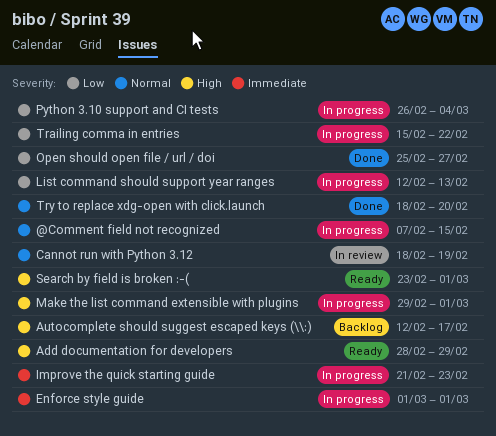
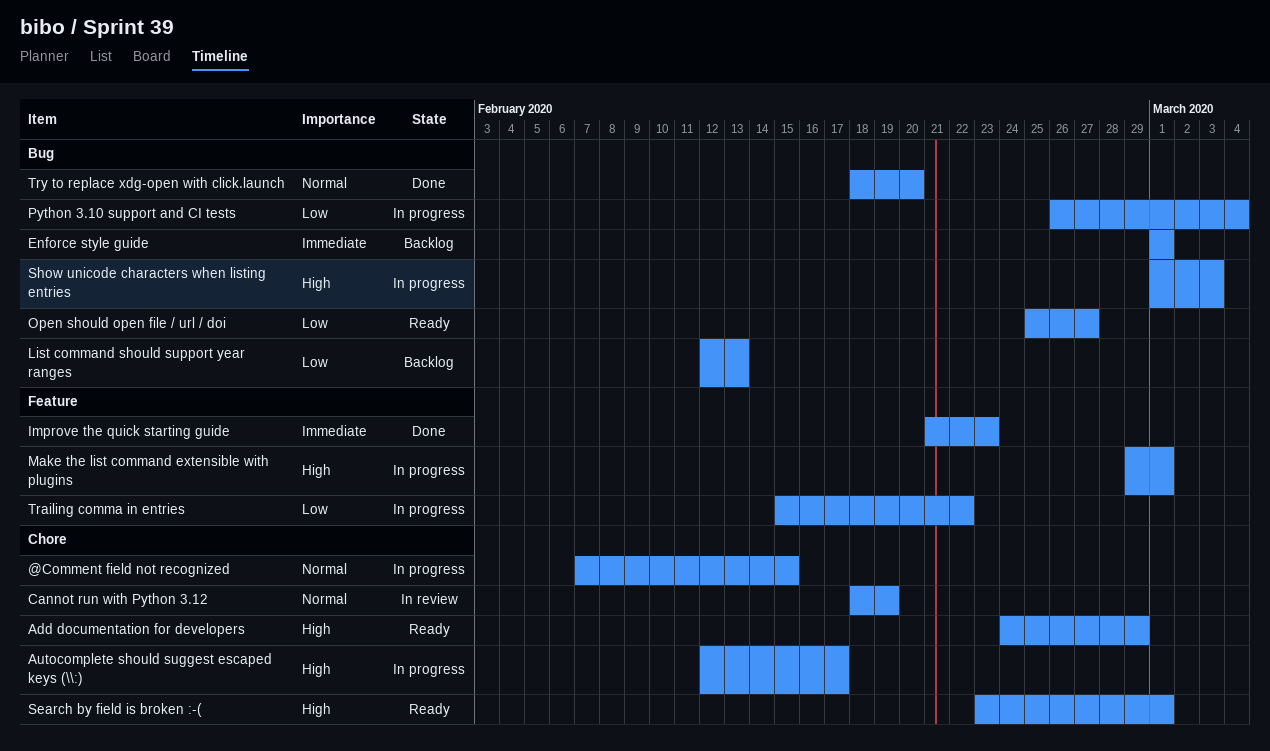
Add documentation for developers, start: Feb 28 -> Feb 24
Autocomplete should suggest escaped keys (\\:), status: Backlog -> In progress
Enforce style guide, status: In progress -> Backlog
Improve the quick starting guide, status: In progress -> Done
List command should support year ranges, status: In progress -> Backlog
Open should open file / url / doi, status: Done -> Ready
Show unicode characters when listing entries: none -> present

